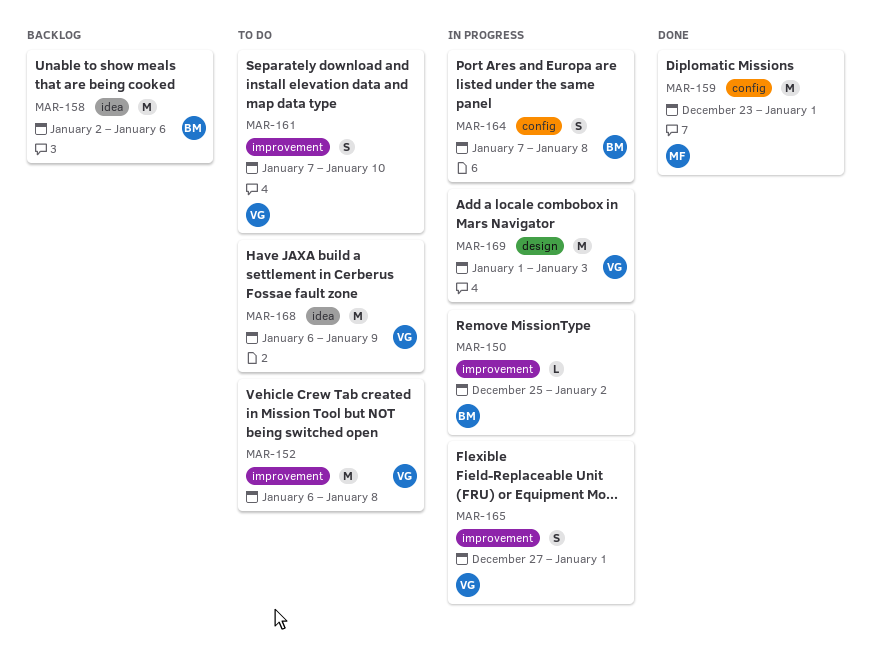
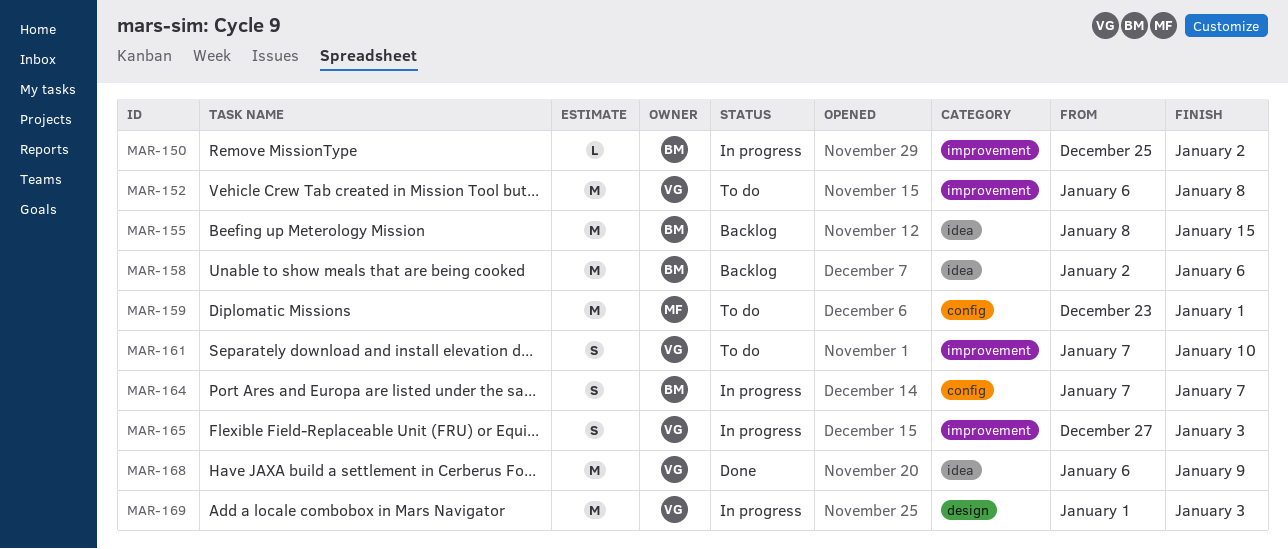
MAR-155: none -> present
MAR-159, status: Done -> To do
MAR-164, due: Jan 8 -> Jan 7
MAR-165, due: Jan 1 -> Jan 3
MAR-168, status: To do -> Done

